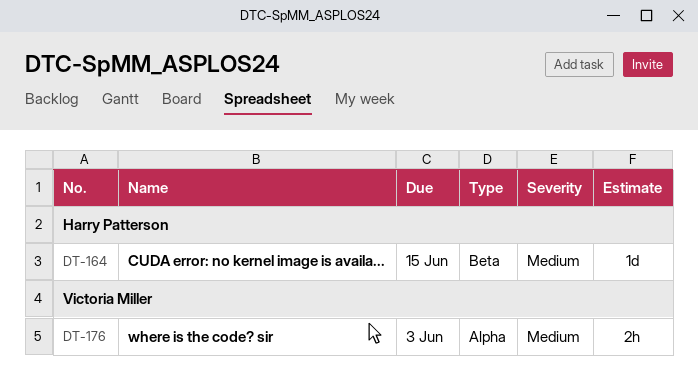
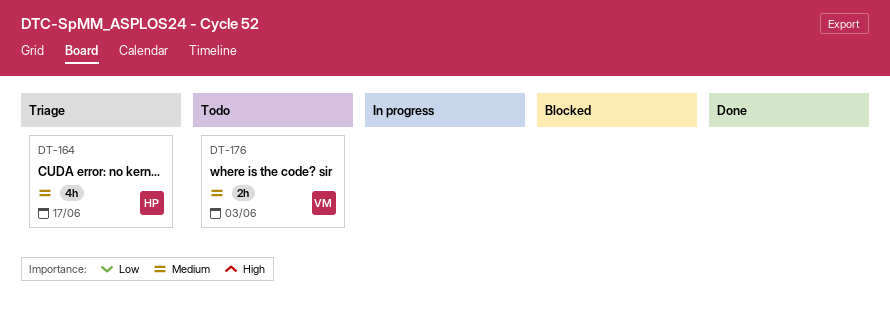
DT-164, estimate: 1d -> 4h
DT-164, due: Jun 15 -> Jun 17

